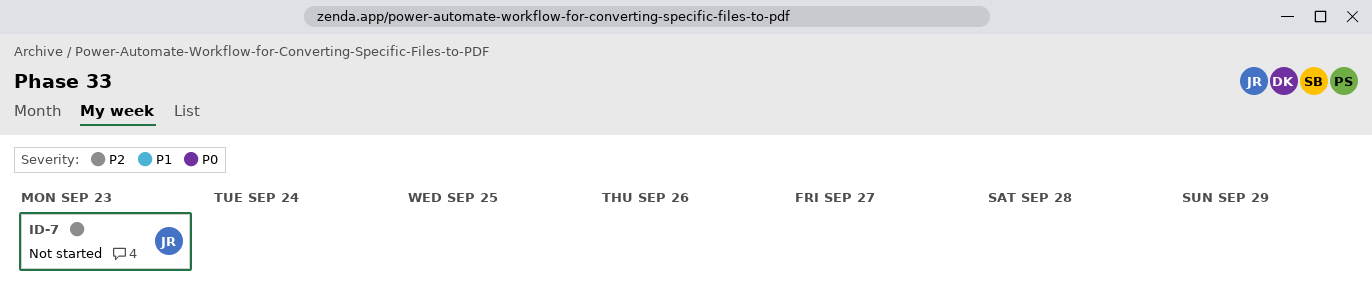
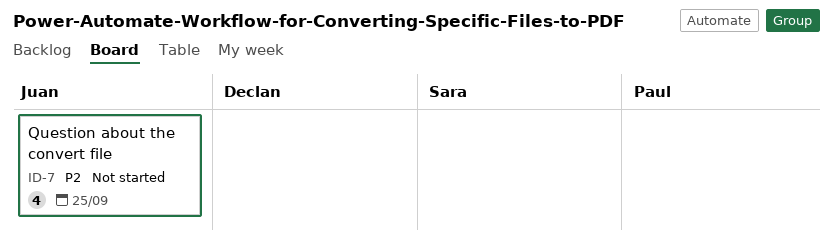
ID-7, due: Sep 23 -> Sep 25

